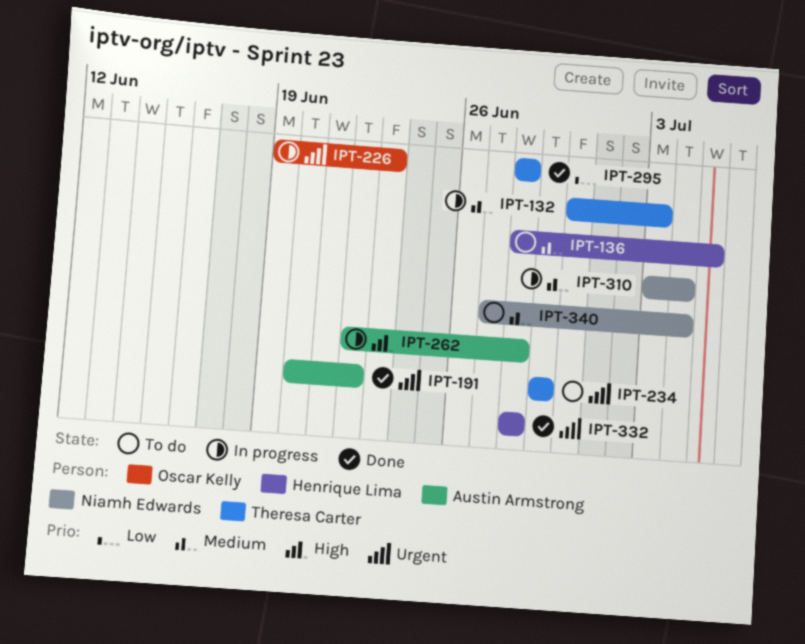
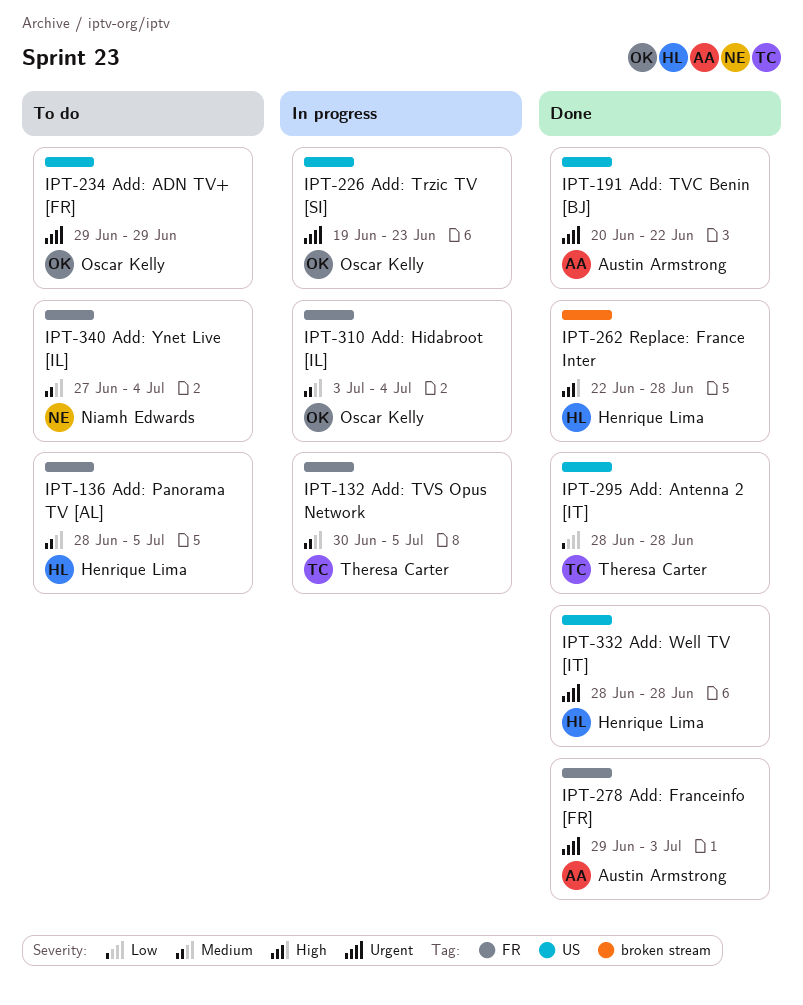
IPT-132, due: Jul 3 -> Jul 5
IPT-234, owner: Theresa Carter -> Oscar Kelly
IPT-262, status: In progress -> Done
IPT-262, owner: Austin Armstrong -> Henrique Lima
IPT-278: none -> present
IPT-310, owner: Niamh Edwards -> Oscar Kelly

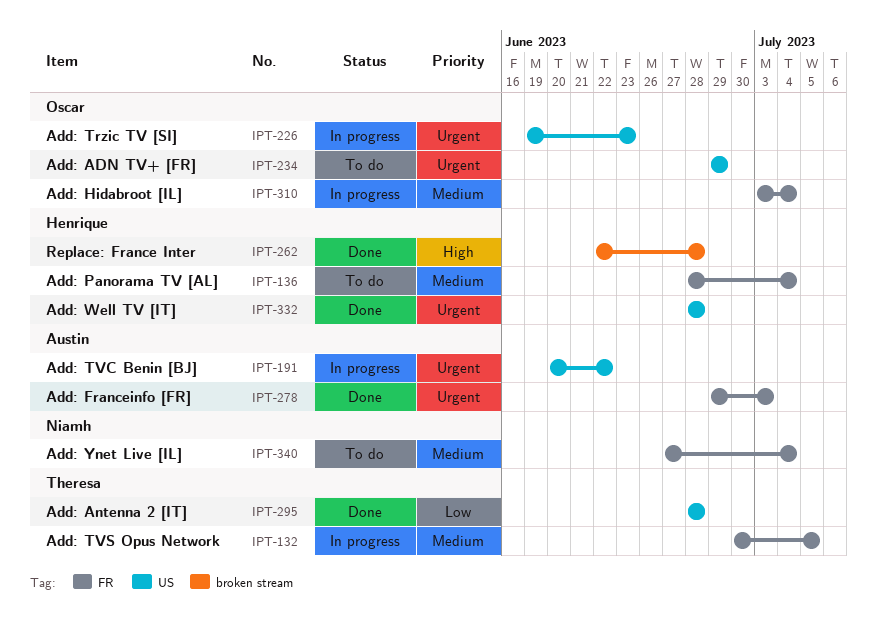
IPT-136, due: Jul 5 -> Jul 4
IPT-191, status: Done -> In progress

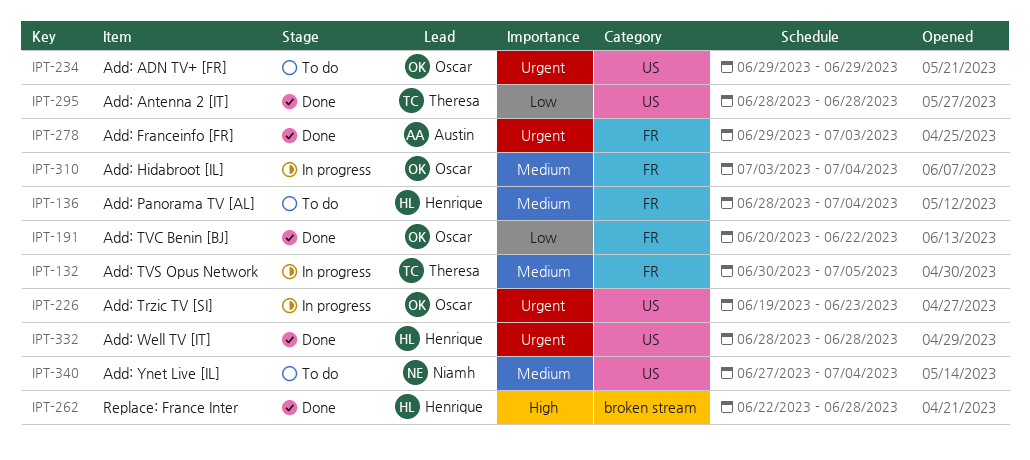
IPT-191, status: In progress -> Done
IPT-191, owner: Austin -> Oscar
IPT-191, priority: Urgent -> Low
IPT-191, label: US -> FR
IPT-340, label: FR -> US

